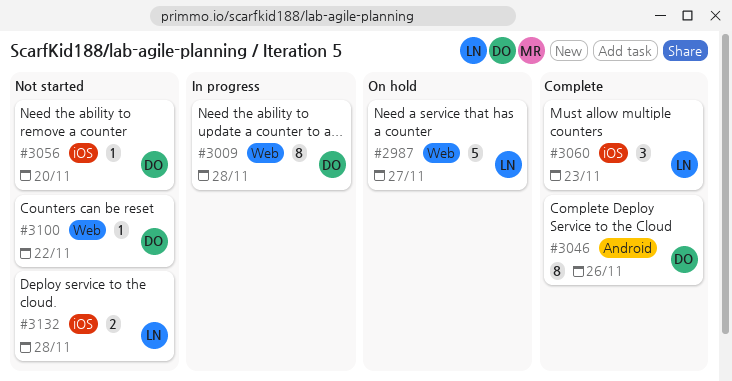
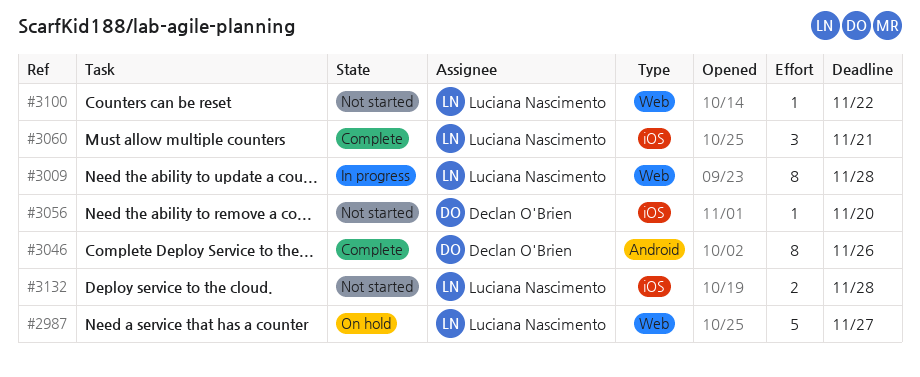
#3009, owner: Declan O'Brien -> Luciana Nascimento
#3060, due: Nov 23 -> Nov 21
#3100, owner: Declan O'Brien -> Luciana Nascimento

